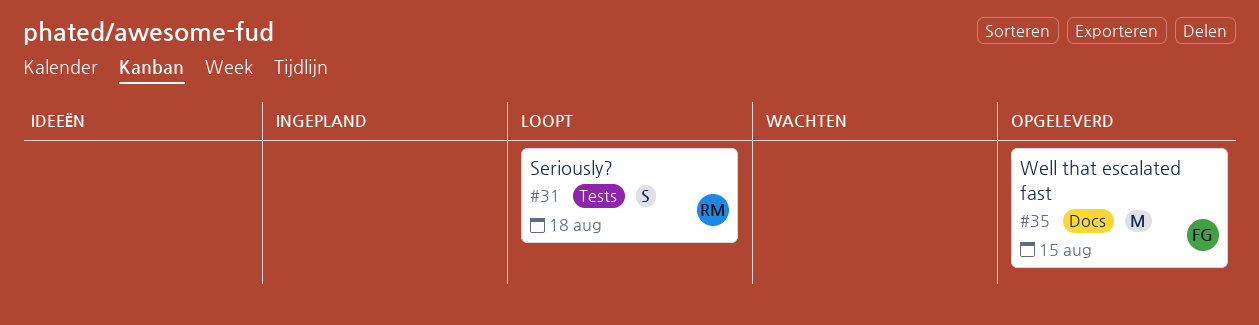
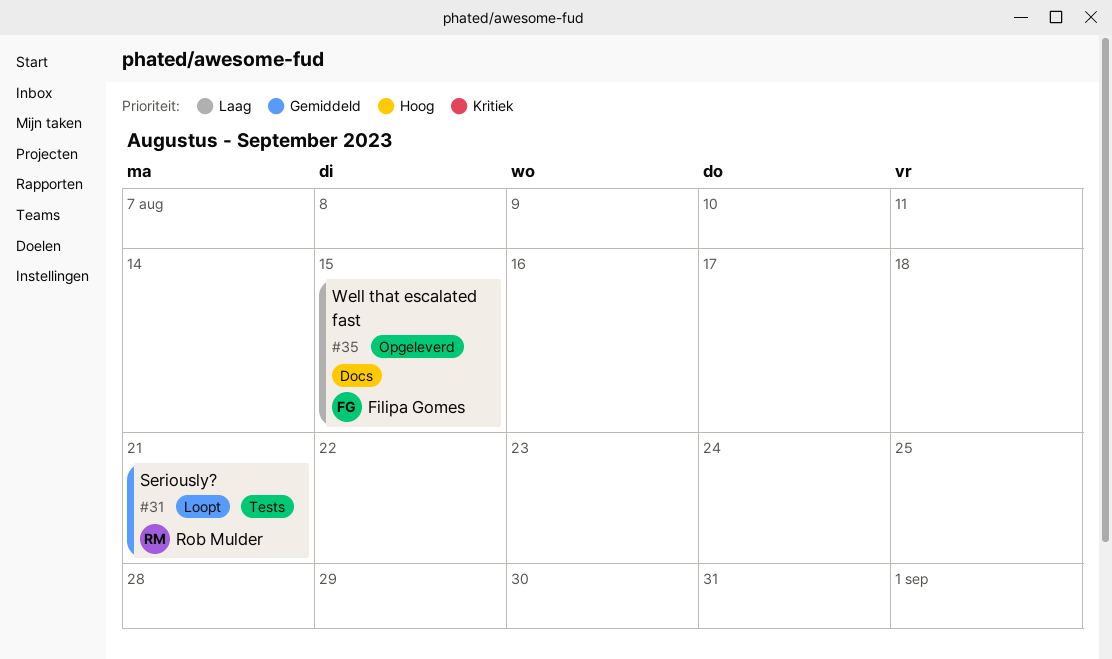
#31, due: Aug 18 -> Aug 21

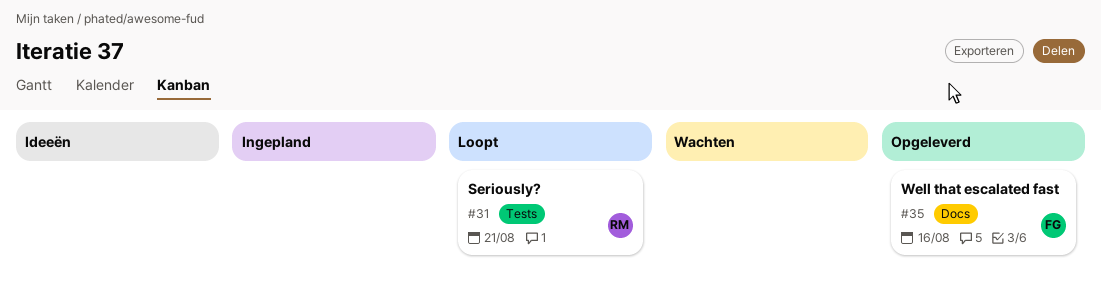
#35, due: Aug 15 -> Aug 16

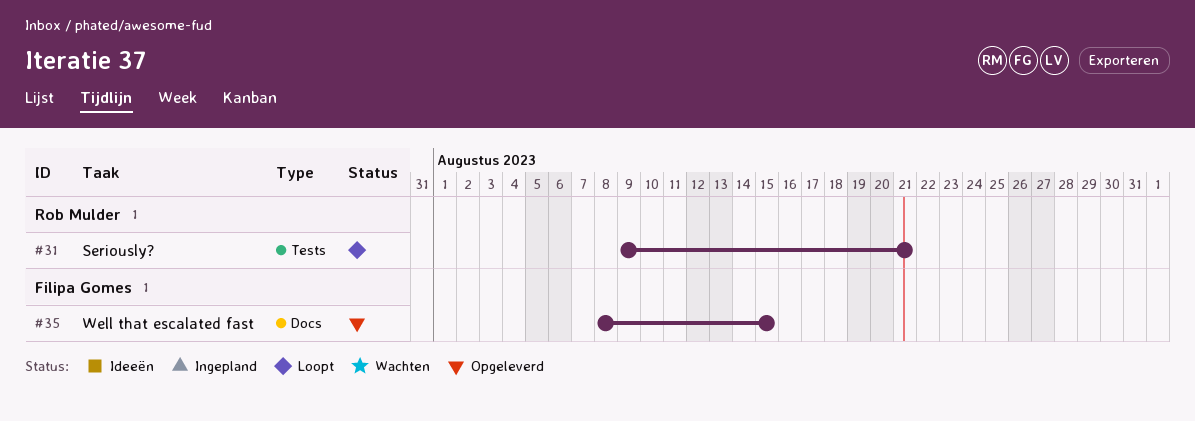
#35, due: Aug 16 -> Aug 15

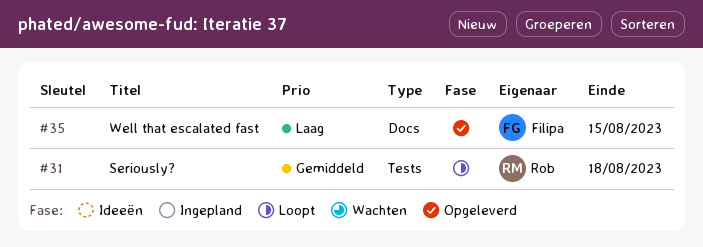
#31, due: Aug 21 -> Aug 18

